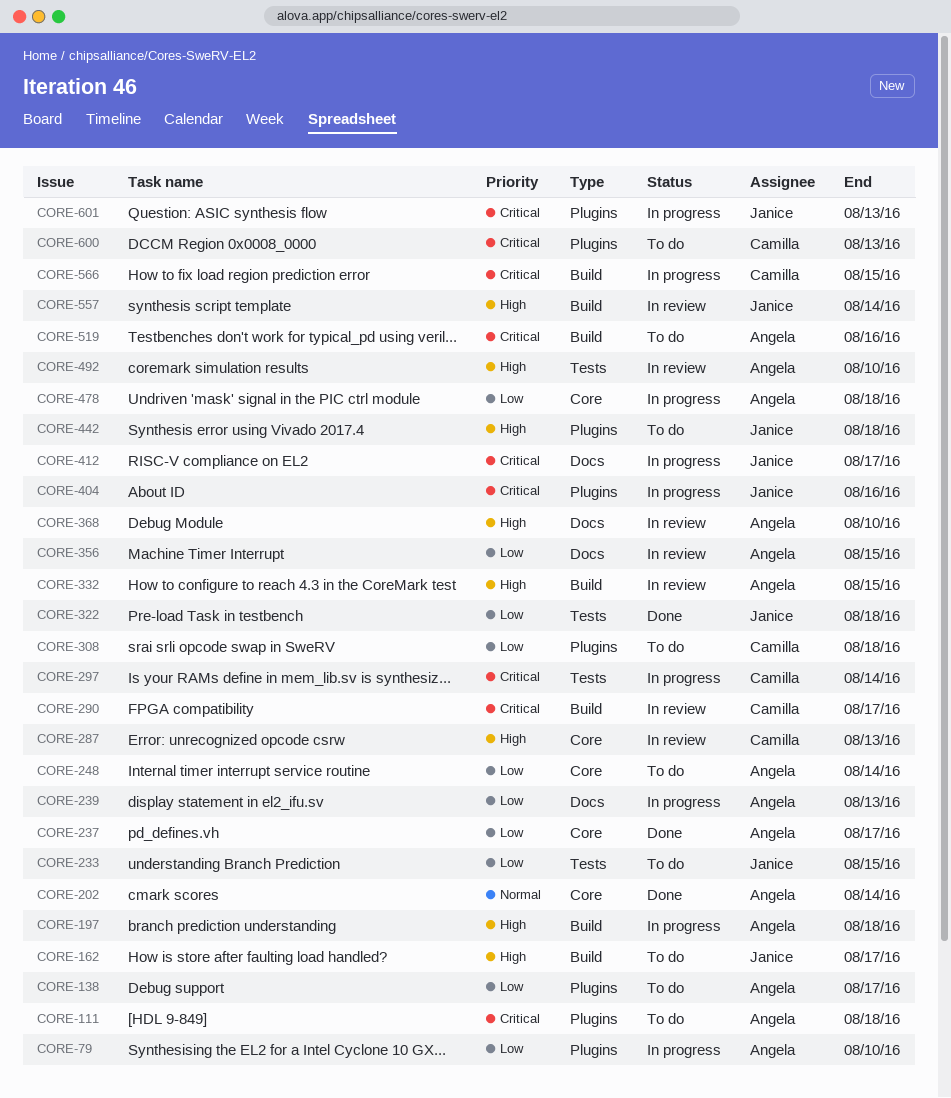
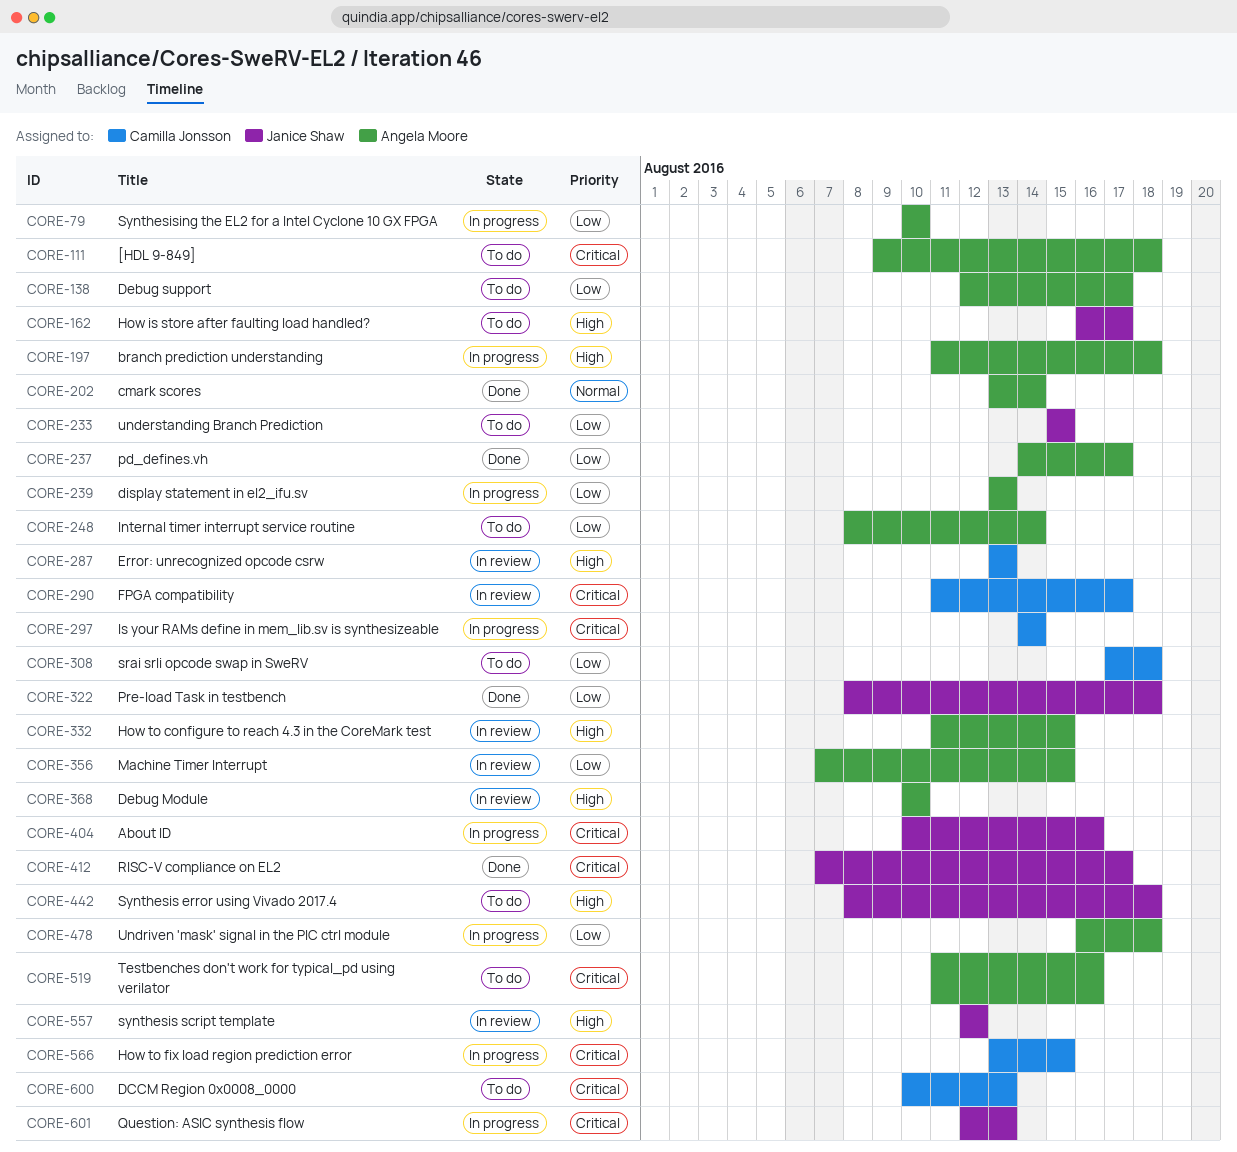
CORE-412, status: In progress -> Done
CORE-492: present -> none
CORE-557, due: Aug 14 -> Aug 12

